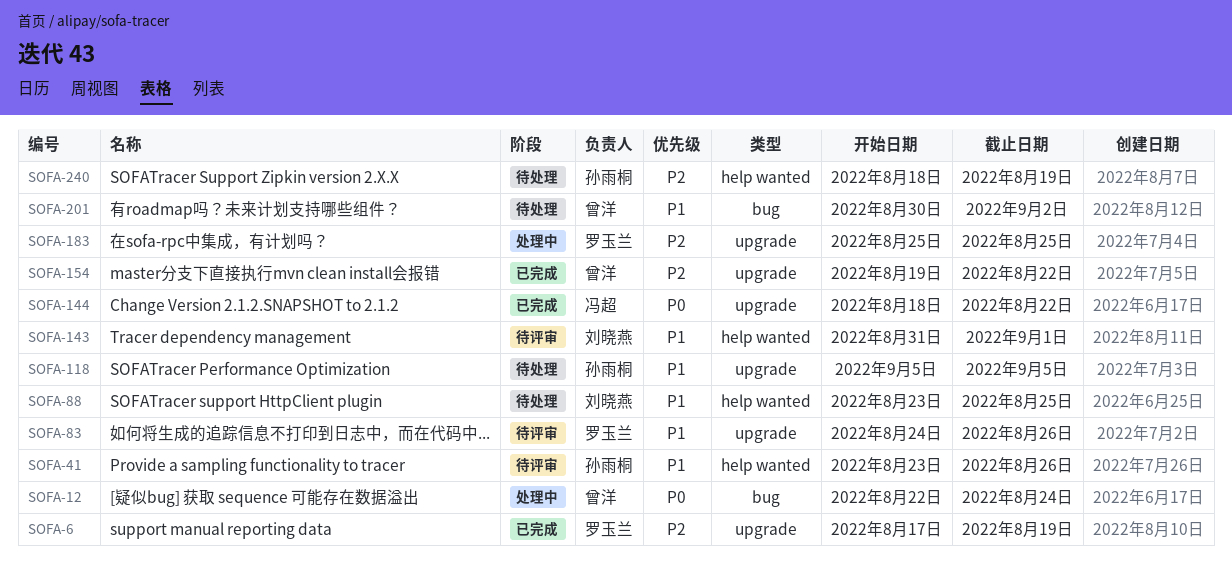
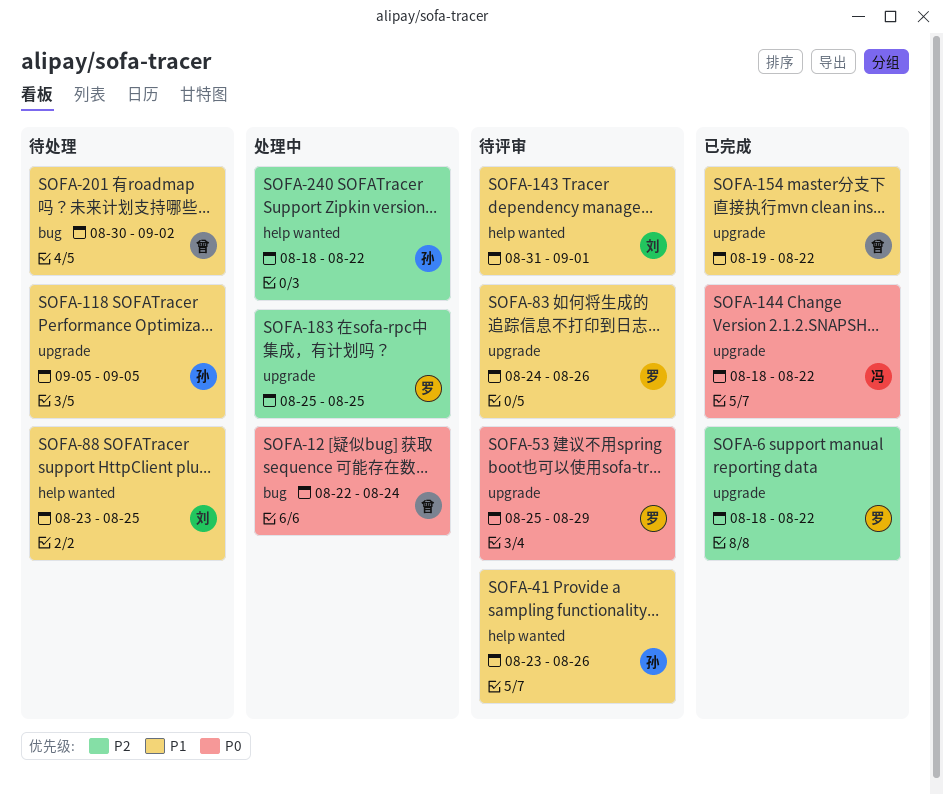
SOFA-6, start: Aug 17 -> Aug 18
SOFA-6, due: Aug 19 -> Aug 22
SOFA-53: none -> present
SOFA-154, priority: P2 -> P1
SOFA-240, status: 待处理 -> 处理中
SOFA-240, due: Aug 19 -> Aug 22

